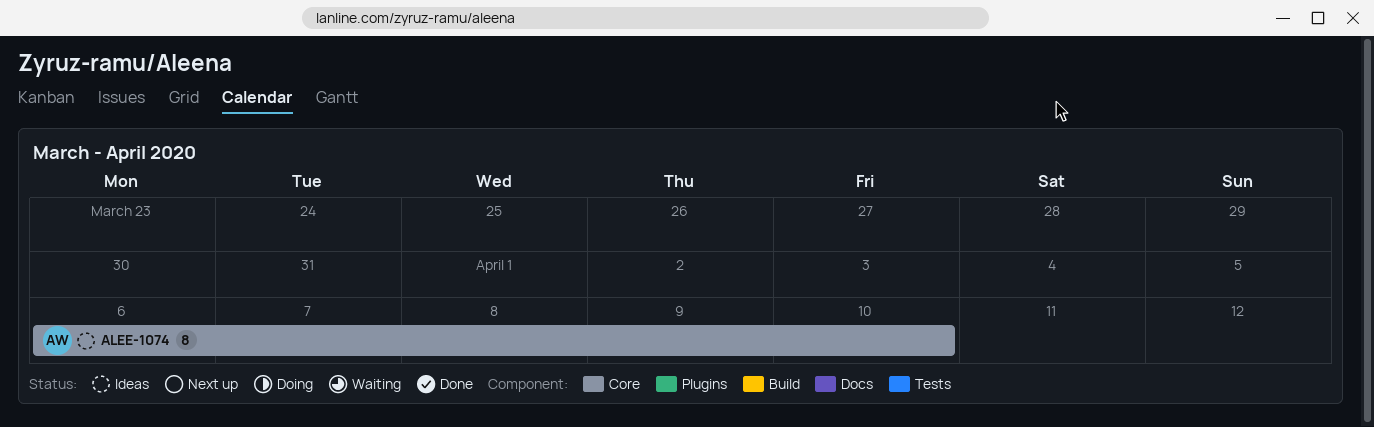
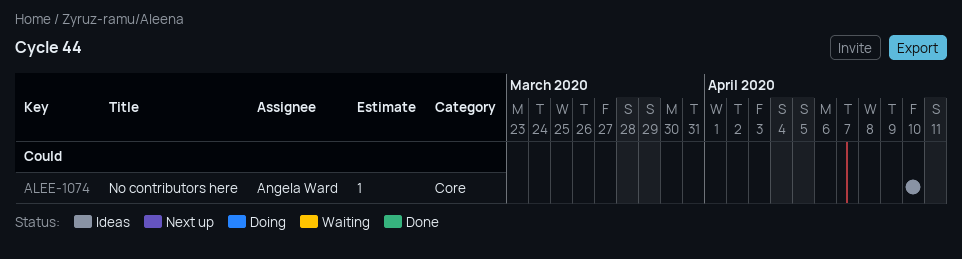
ALEE-1074, estimate: 8 -> 1
ALEE-1074, start: Apr 6 -> Apr 10

